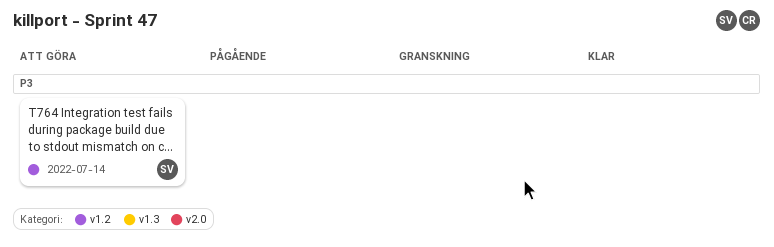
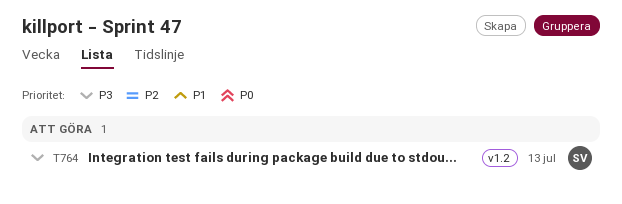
T764, due: Jul 14 -> Jul 13

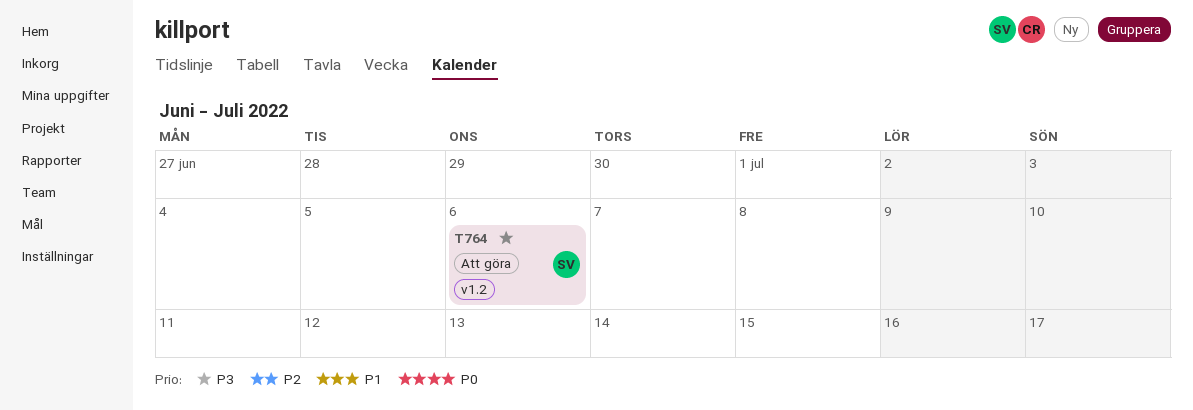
T764, due: Jul 13 -> Jul 6

